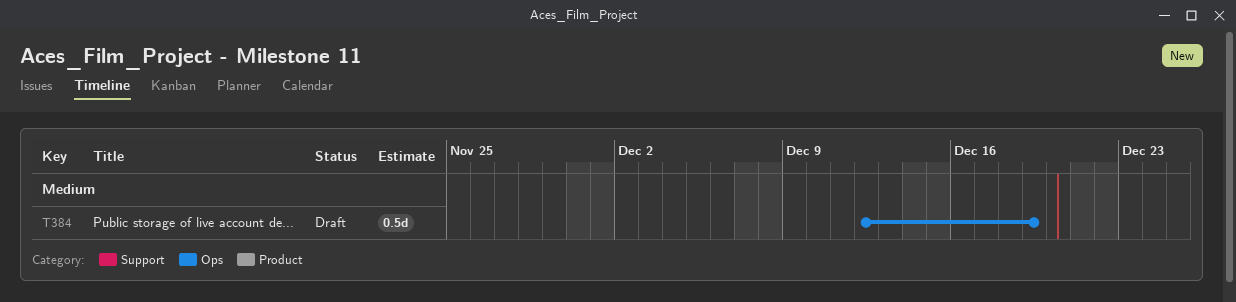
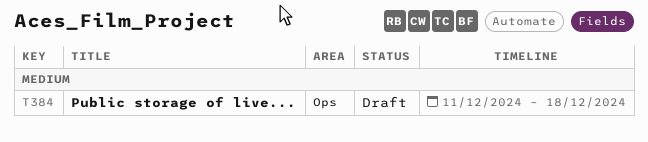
T384, start: Dec 12 -> Dec 11
T384, due: Dec 19 -> Dec 18

